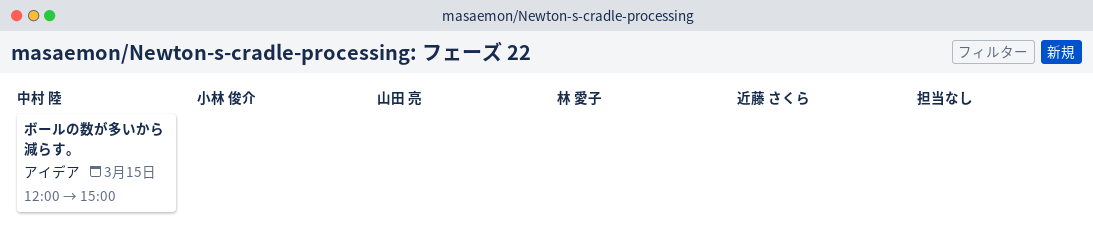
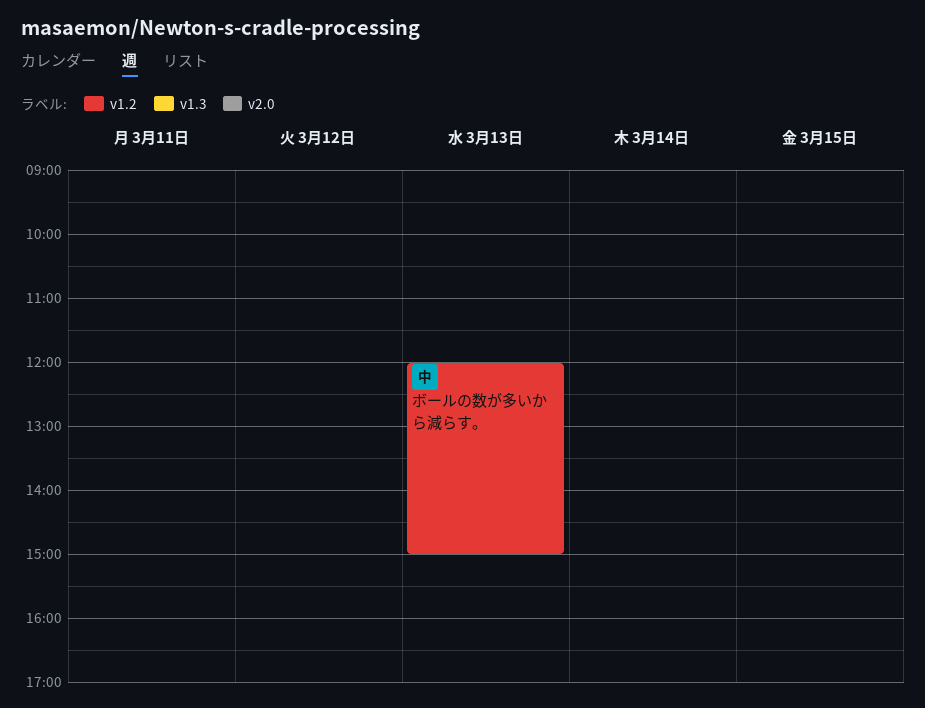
ボールの数が多いから減らす。, day: Mar 15 -> Mar 13

